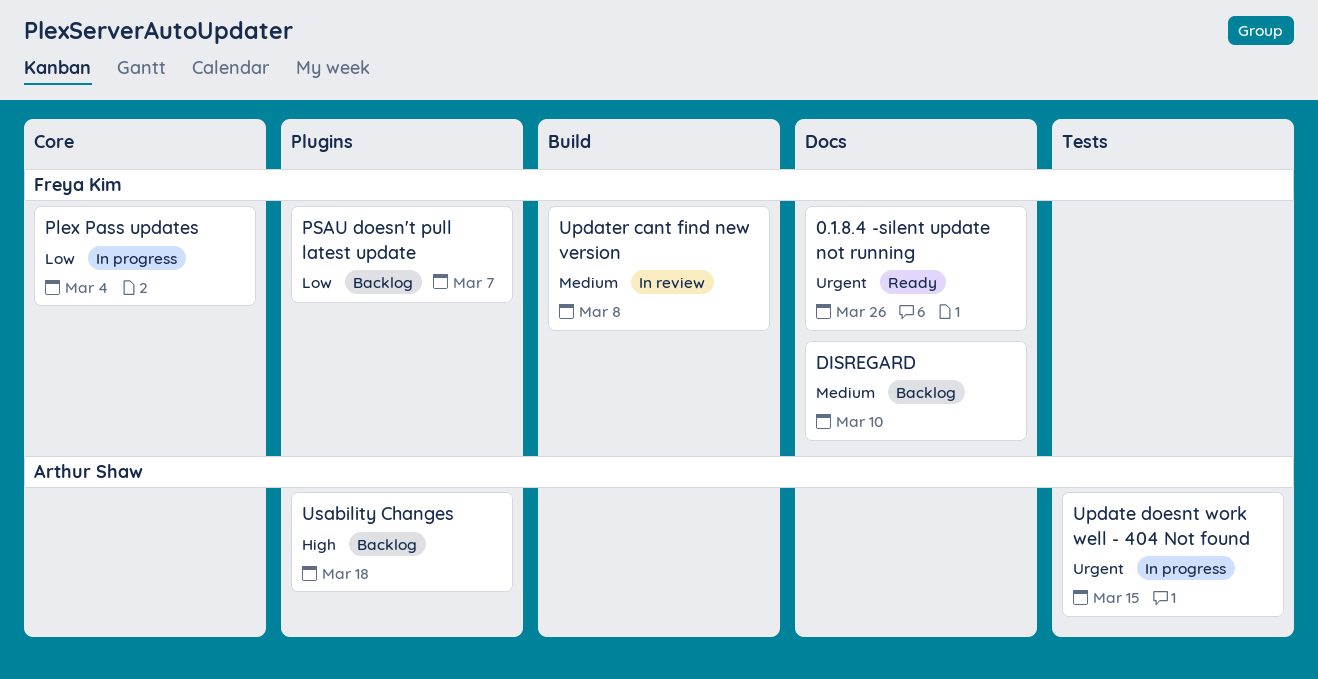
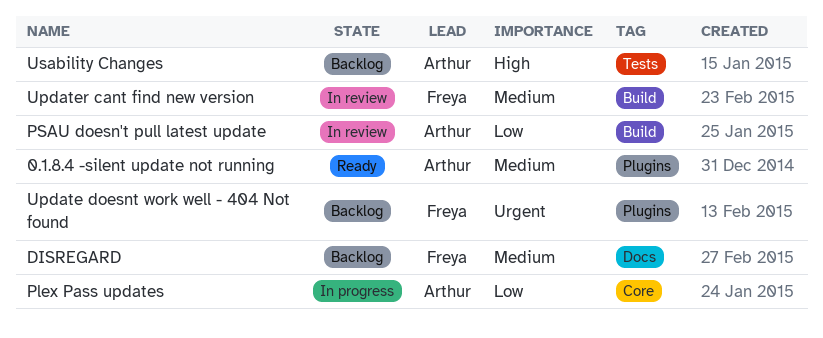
0.1.8.4 -silent update not running, owner: Freya Kim -> Arthur Shaw
0.1.8.4 -silent update not running, priority: Urgent -> Medium
0.1.8.4 -silent update not running, label: Docs -> Plugins
Plex Pass updates, owner: Freya Kim -> Arthur Shaw
PSAU doesn't pull latest update, status: Backlog -> In review
PSAU doesn't pull latest update, owner: Freya Kim -> Arthur Shaw
PSAU doesn't pull latest update, label: Plugins -> Build
Update doesnt work well - 404 Not found, status: In progress -> Backlog
Update doesnt work well - 404 Not found, owner: Arthur Shaw -> Freya Kim
Update doesnt work well - 404 Not found, label: Tests -> Plugins
Usability Changes, label: Plugins -> Tests

